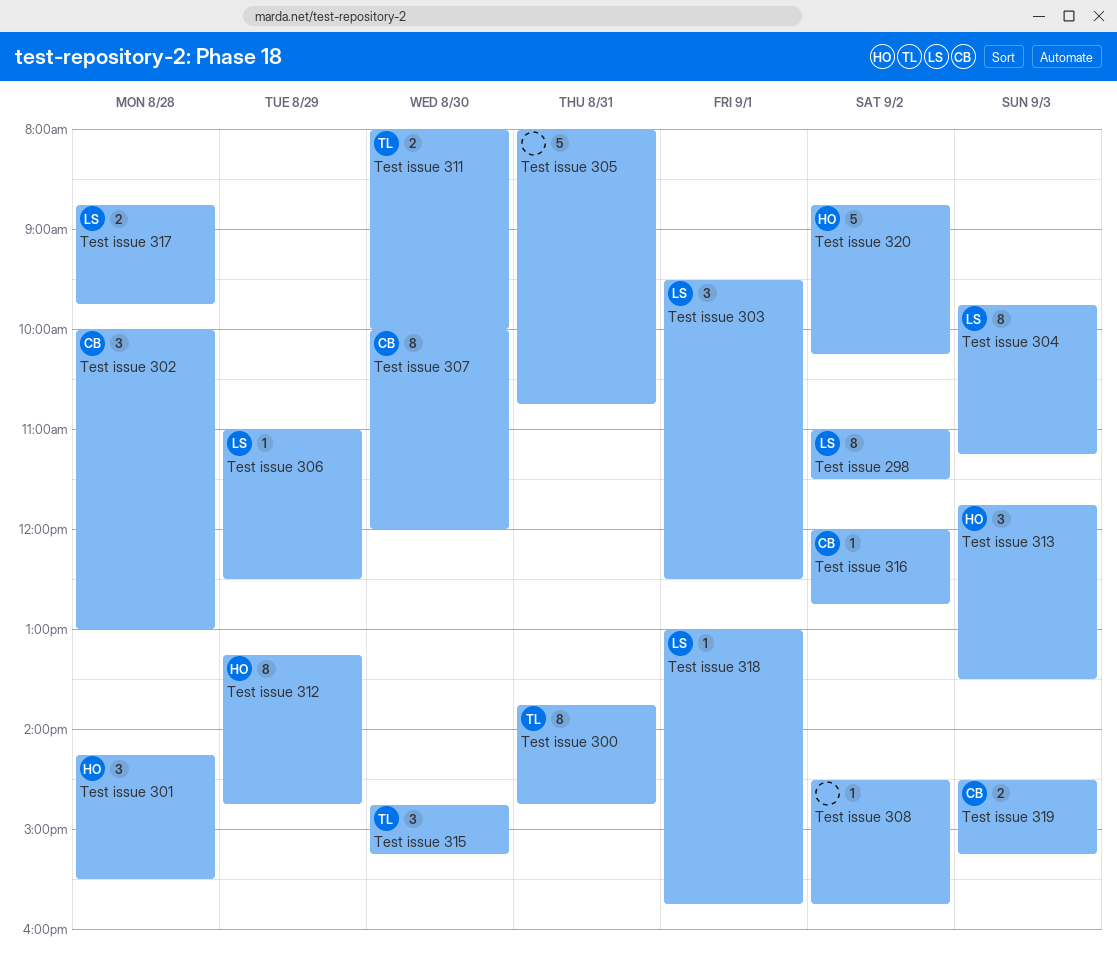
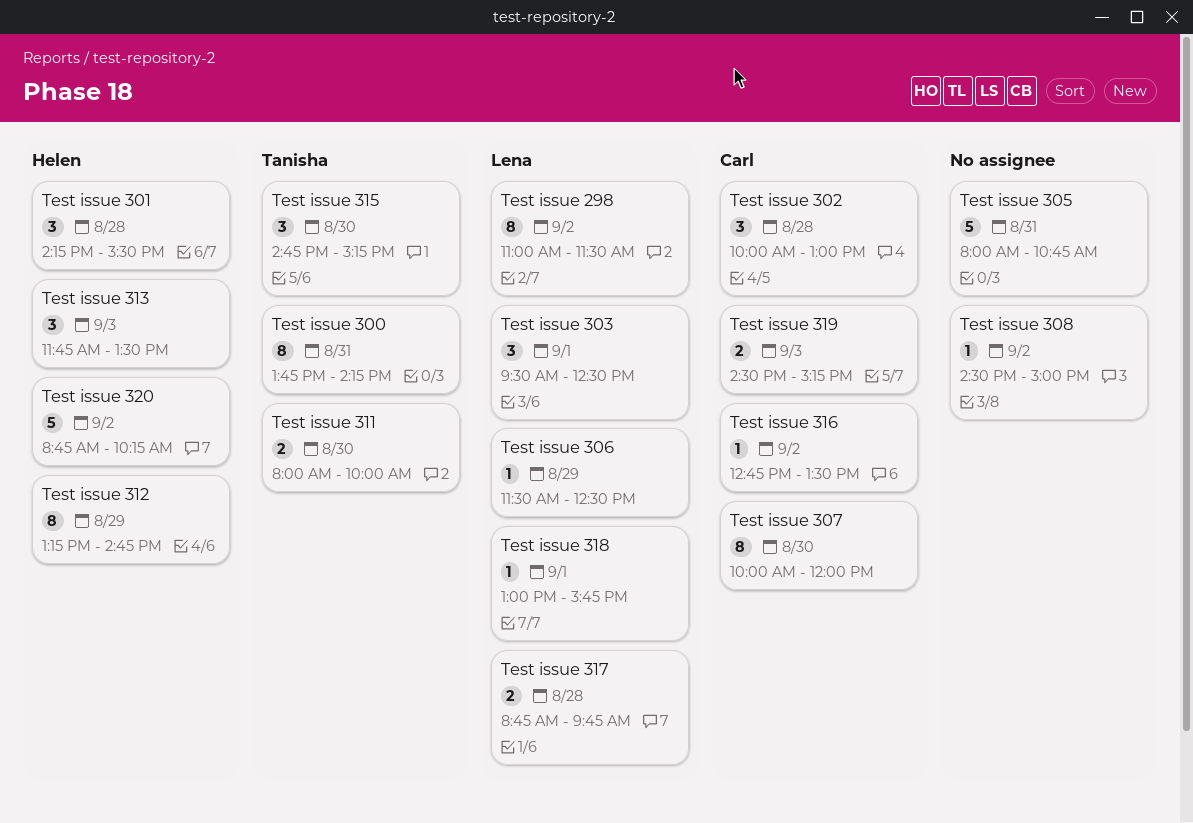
Test issue 300, ends: 14:45 -> 14:15
Test issue 304: present -> none
Test issue 306, begins: 11:00 -> 11:30
Test issue 308, ends: 15:45 -> 15:00
Test issue 316, begins: 12:00 -> 12:45
Test issue 316, ends: 12:45 -> 13:30

